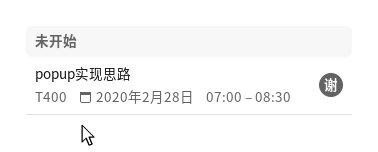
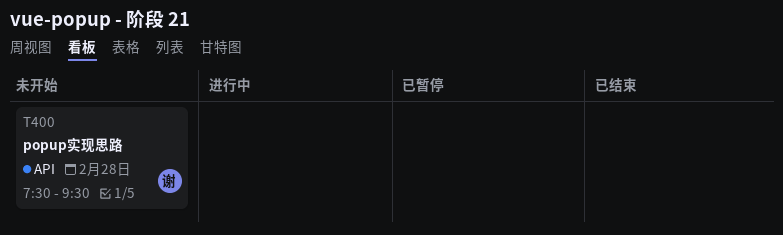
T400, begins: 07:00 -> 07:30
T400, ends: 08:30 -> 09:30

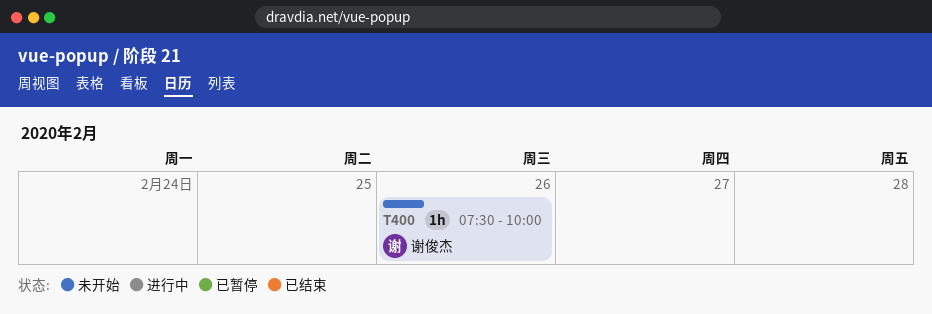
T400, day: Feb 28 -> Feb 26
T400, ends: 09:30 -> 10:00

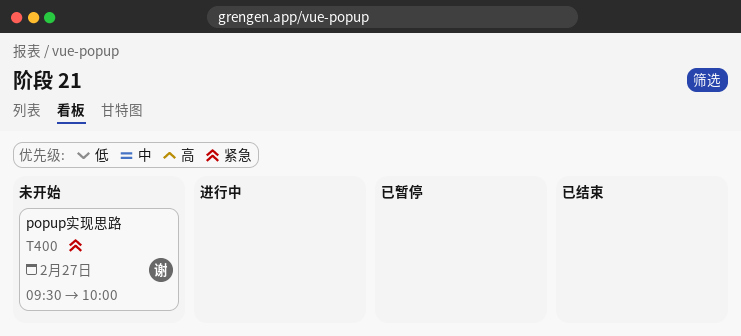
T400, day: Feb 26 -> Feb 27
T400, begins: 07:30 -> 09:30

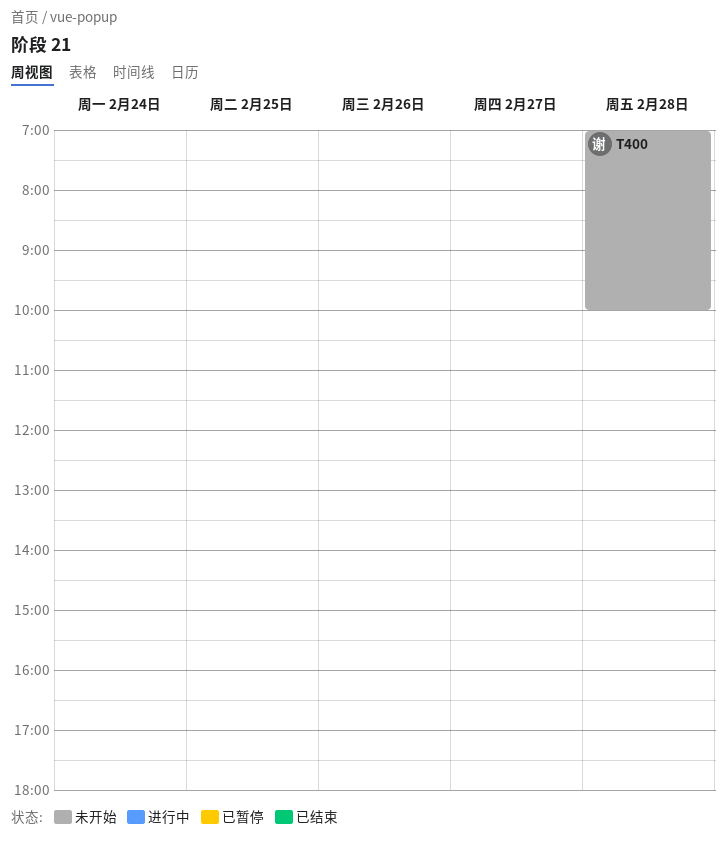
T400, day: Feb 27 -> Feb 28
T400, begins: 09:30 -> 07:00

